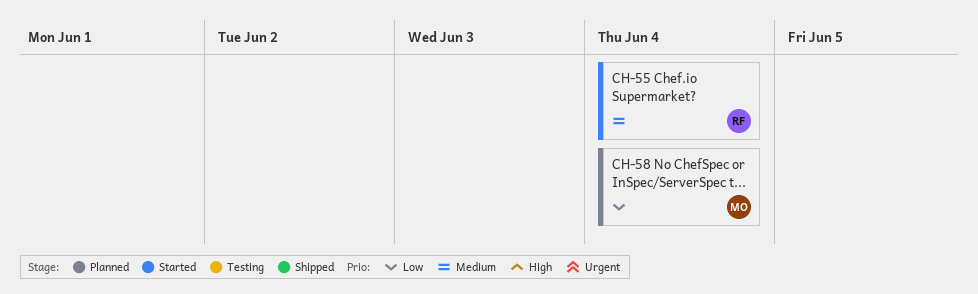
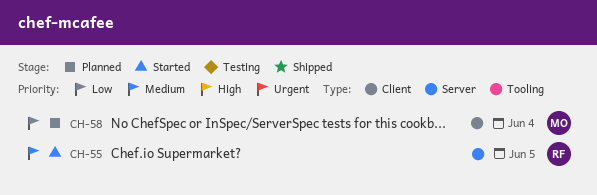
CH-55, due: Jun 4 -> Jun 5

